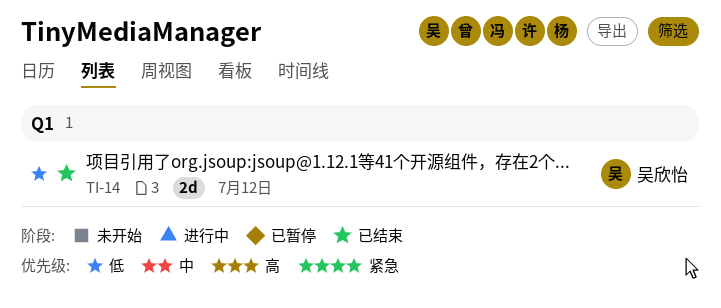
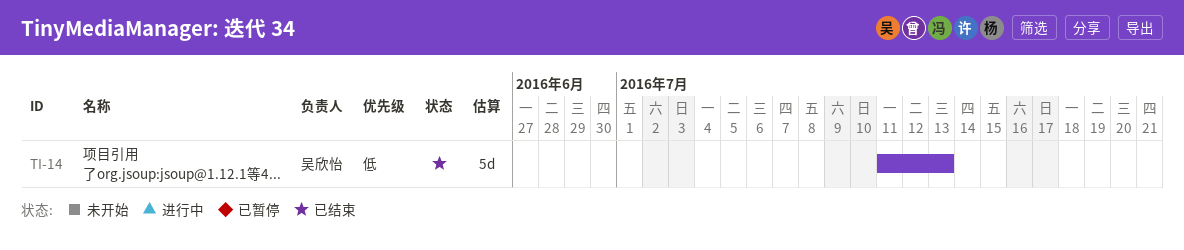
TI-14, estimate: 2d -> 5d
TI-14, due: Jul 12 -> Jul 13

